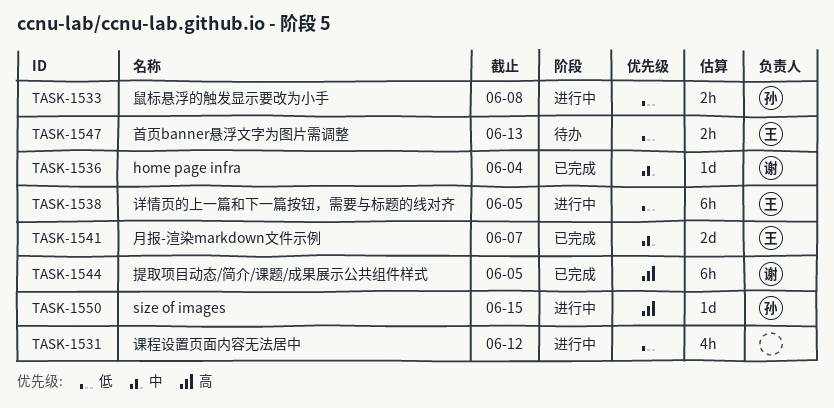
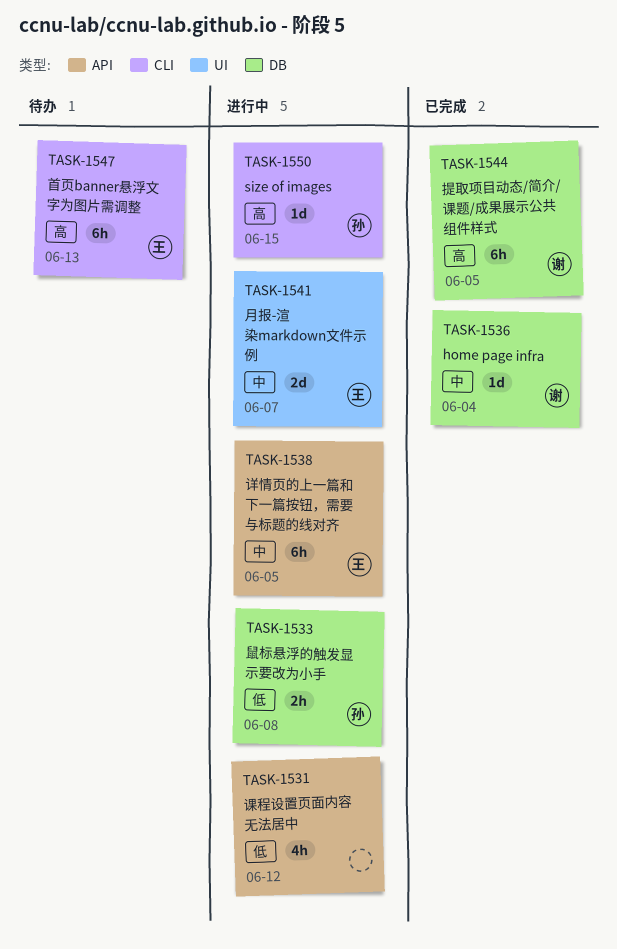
TASK-1538, priority: 低 -> 中
TASK-1541, status: 已完成 -> 进行中
TASK-1547, priority: 低 -> 高
TASK-1547, estimate: 2h -> 6h

